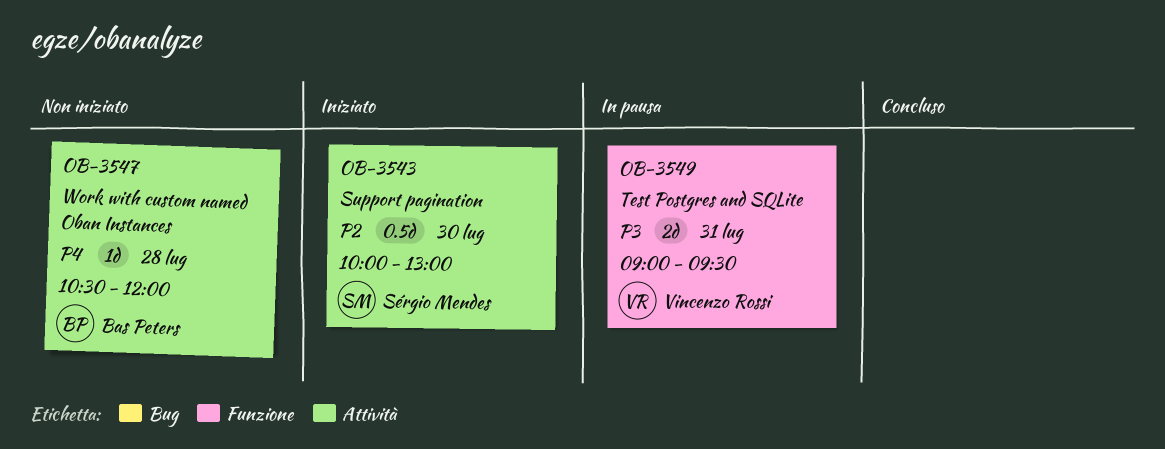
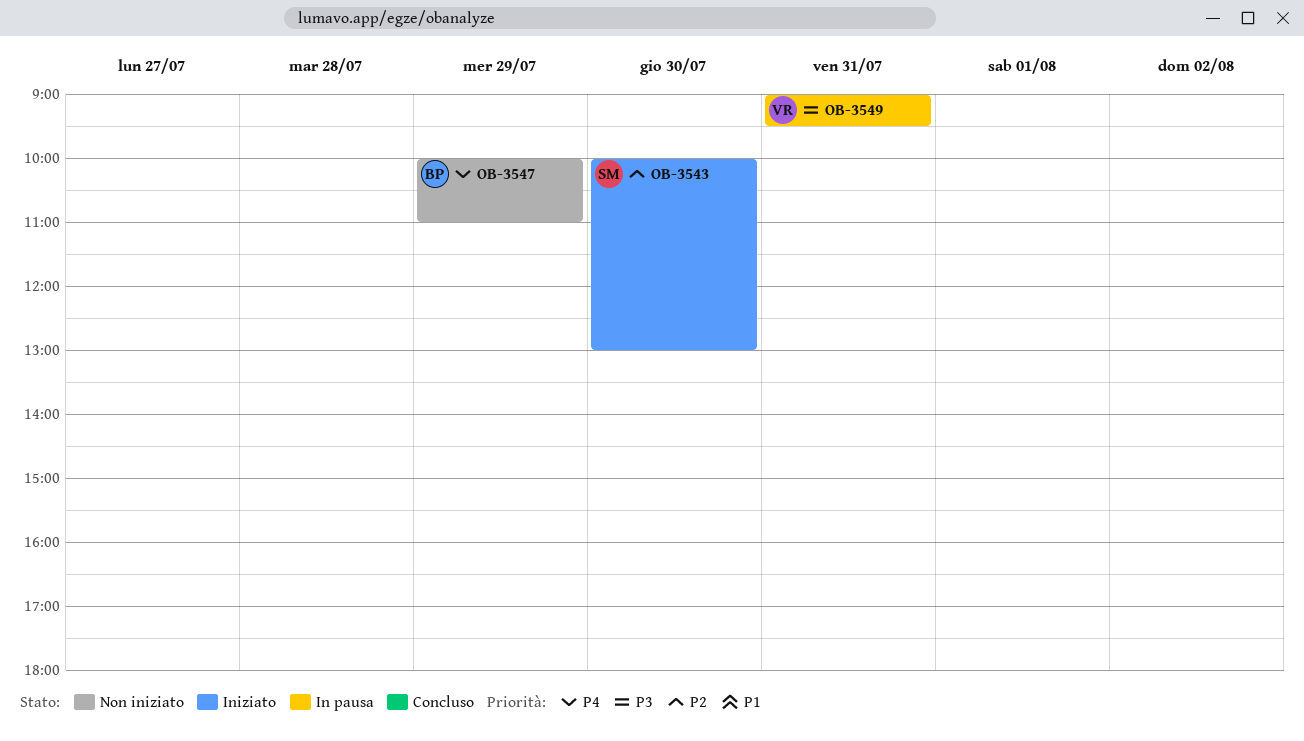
OB-3547, day: Jul 28 -> Jul 29
OB-3547, begins: 10:30 -> 10:00
OB-3547, ends: 12:00 -> 11:00

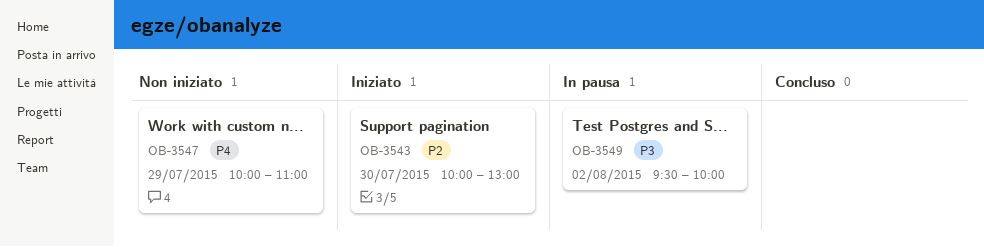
OB-3549, day: Jul 31 -> Aug 2
OB-3549, begins: 09:00 -> 09:30
OB-3549, ends: 09:30 -> 10:00

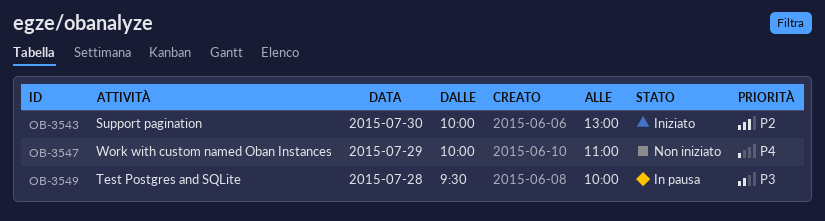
OB-3549, day: Aug 2 -> Jul 28

